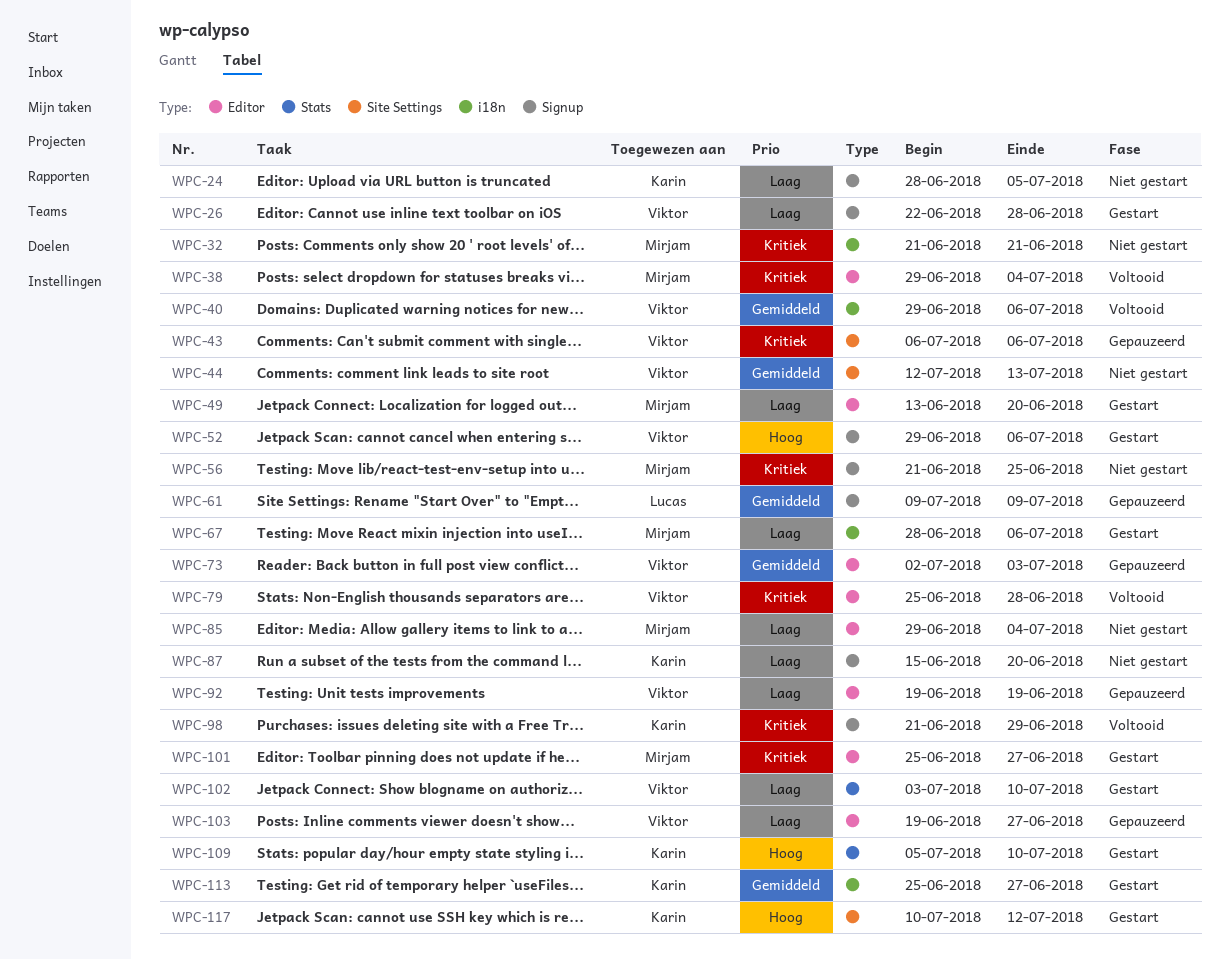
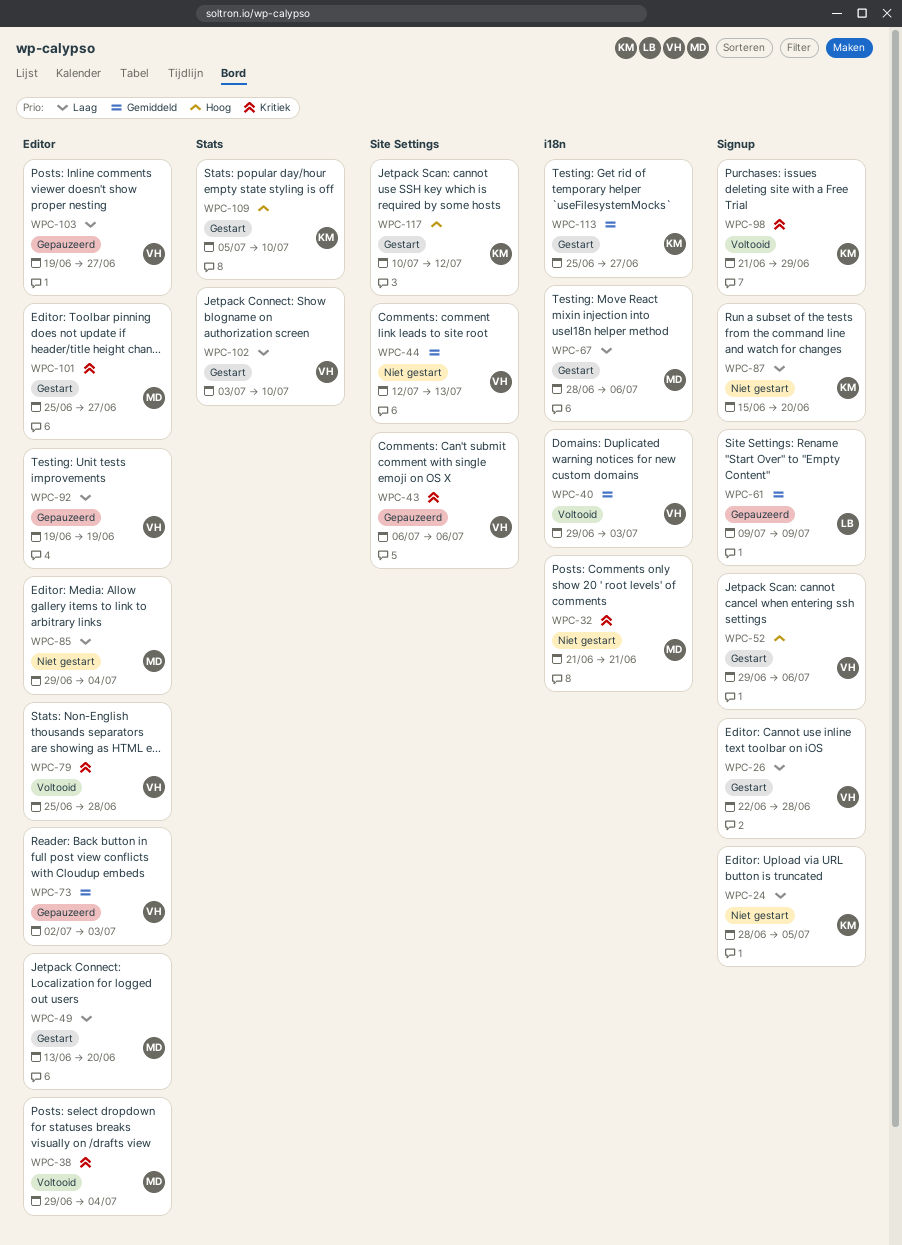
WPC-40, due: Jul 6 -> Jul 3
WPC-56: present -> none

